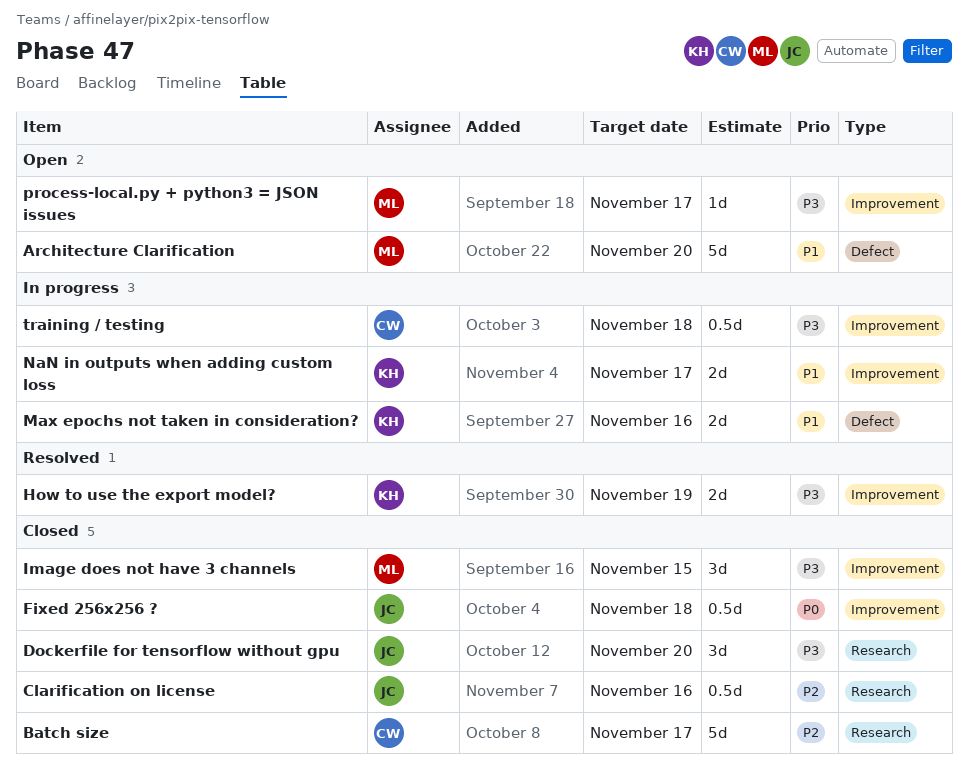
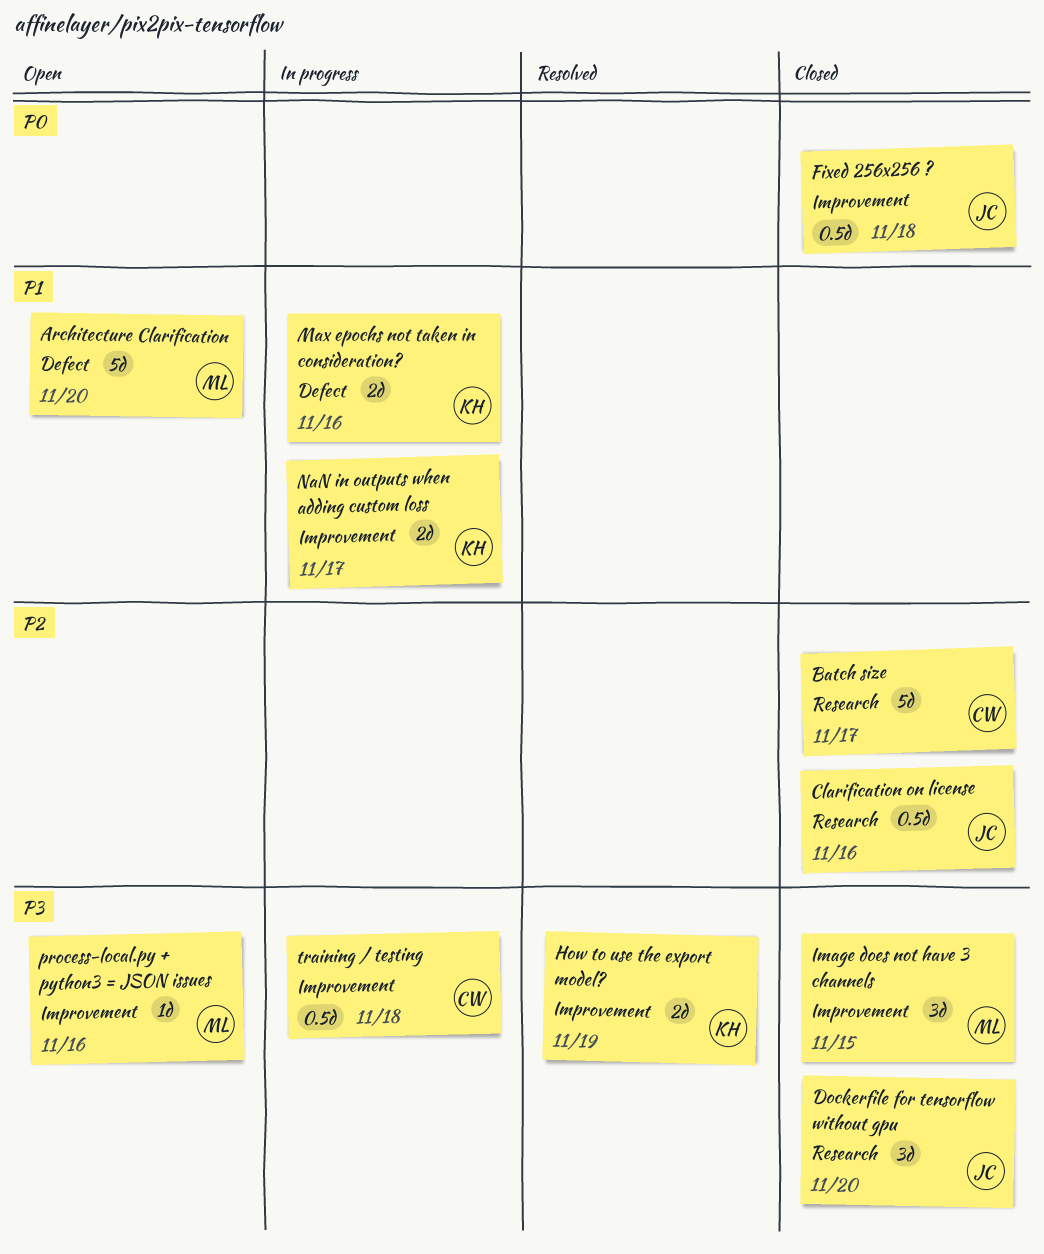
process-local.py + python3 = JSON issues, due: Nov 17 -> Nov 16

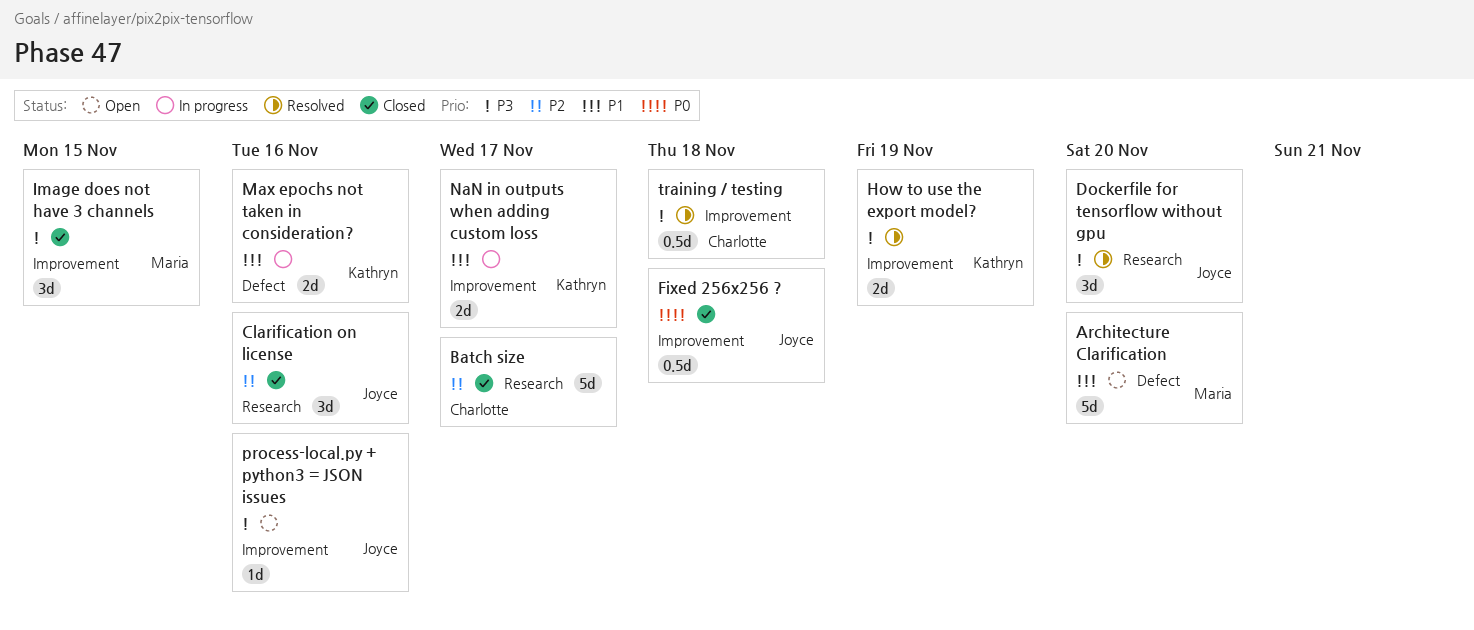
Clarification on license, estimate: 0.5d -> 3d
Dockerfile for tensorflow without gpu, status: Closed -> Resolved
process-local.py + python3 = JSON issues, owner: Maria -> Joyce
training / testing, status: In progress -> Resolved

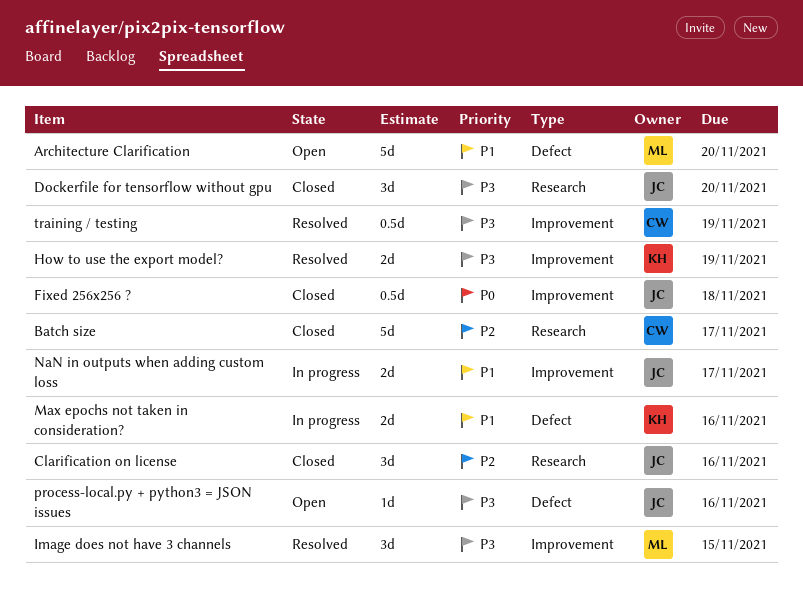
Dockerfile for tensorflow without gpu, status: Resolved -> Closed
Image does not have 3 channels, status: Closed -> Resolved
NaN in outputs when adding custom loss, owner: Kathryn -> Joyce
process-local.py + python3 = JSON issues, label: Improvement -> Defect
training / testing, due: Nov 18 -> Nov 19

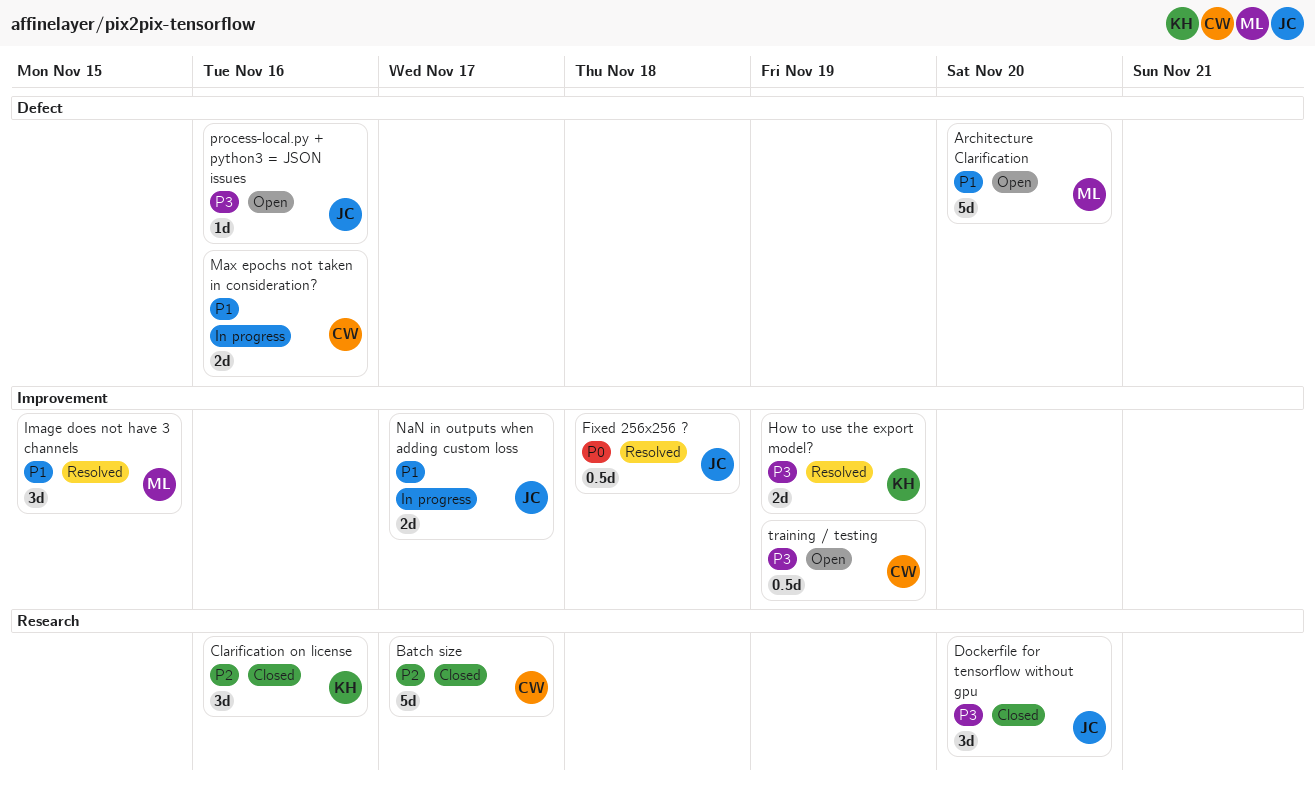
Clarification on license, owner: JC -> KH
Fixed 256x256 ?, status: Closed -> Resolved
Image does not have 3 channels, priority: P3 -> P1
Max epochs not taken in consideration?, owner: KH -> CW
training / testing, status: Resolved -> Open

